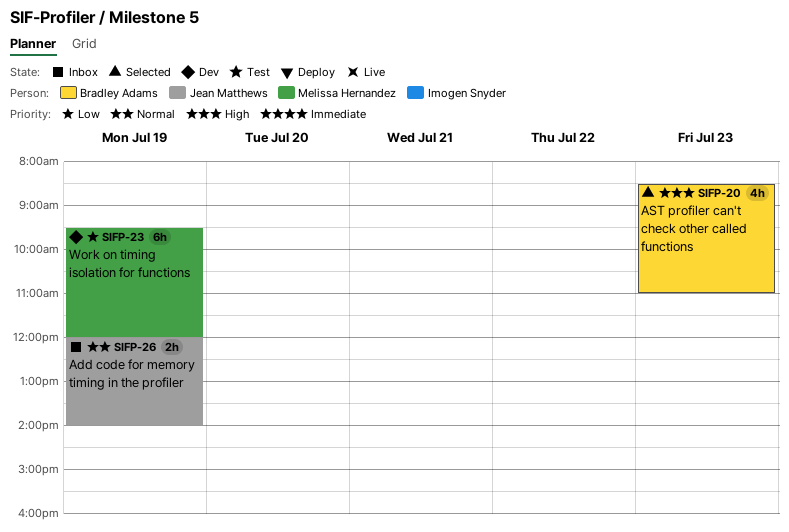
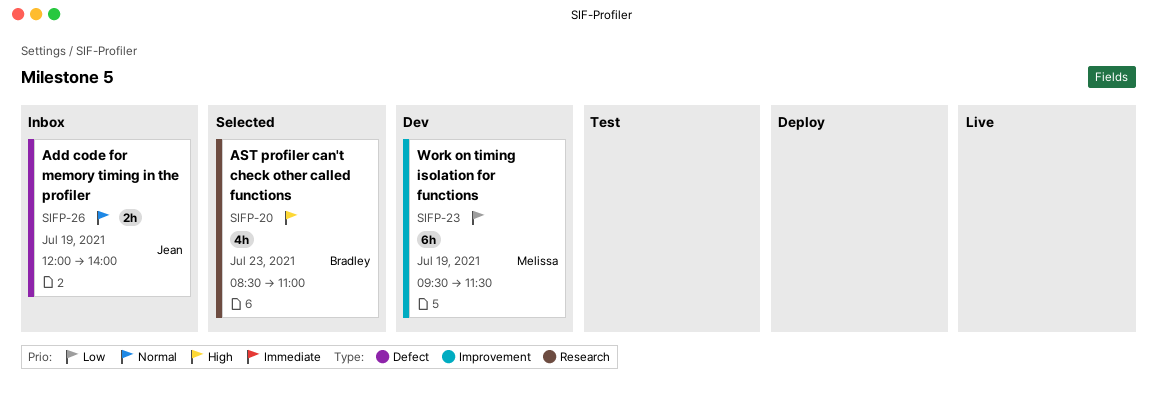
SIFP-23, ends: 12:00 -> 11:30

